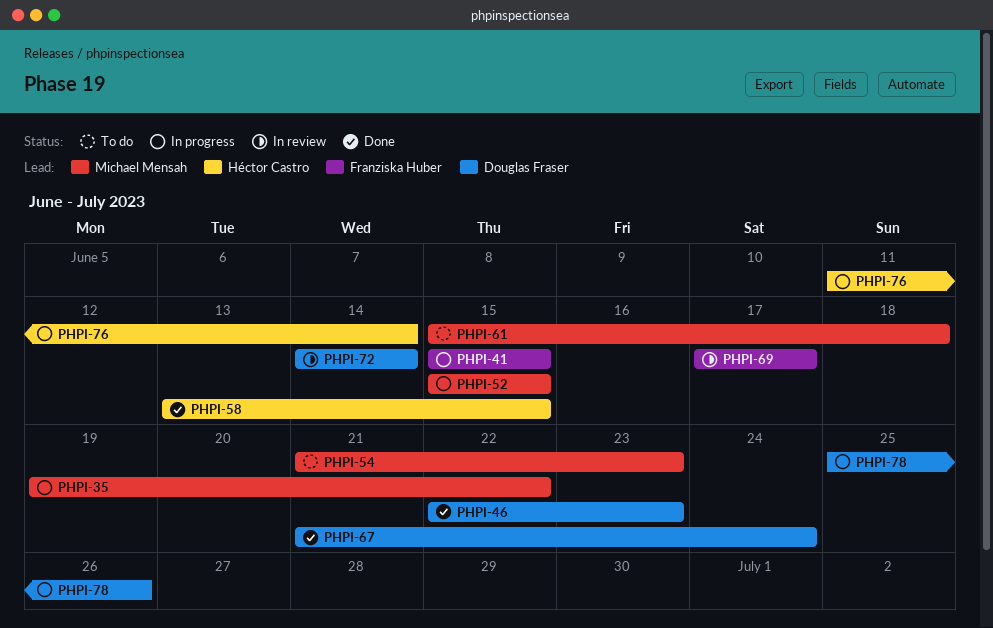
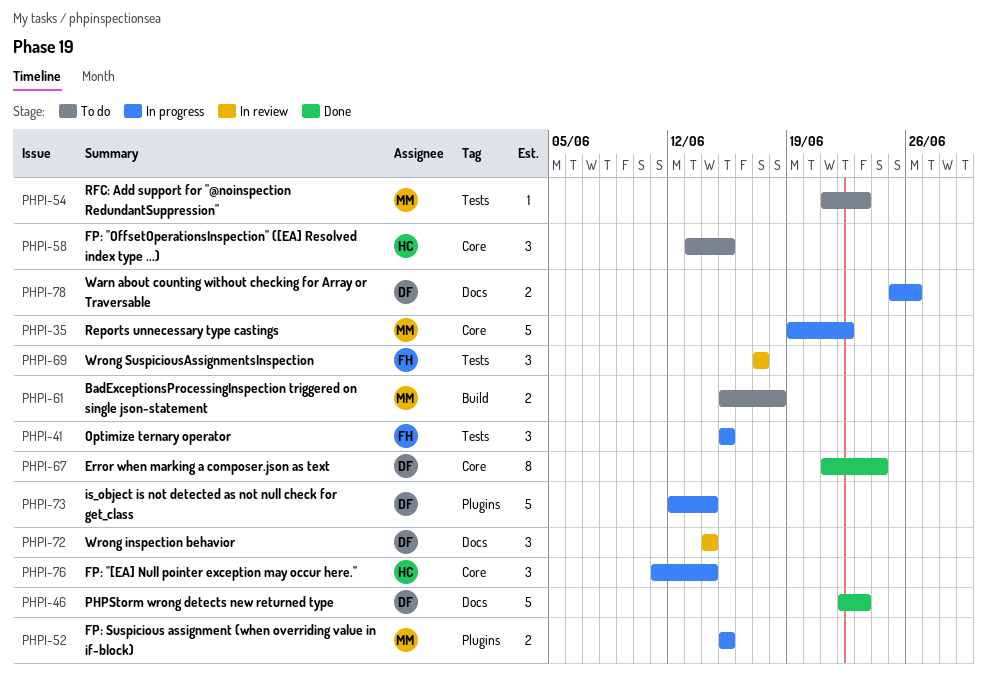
PHPI-58, status: Done -> To do
PHPI-73: none -> present

